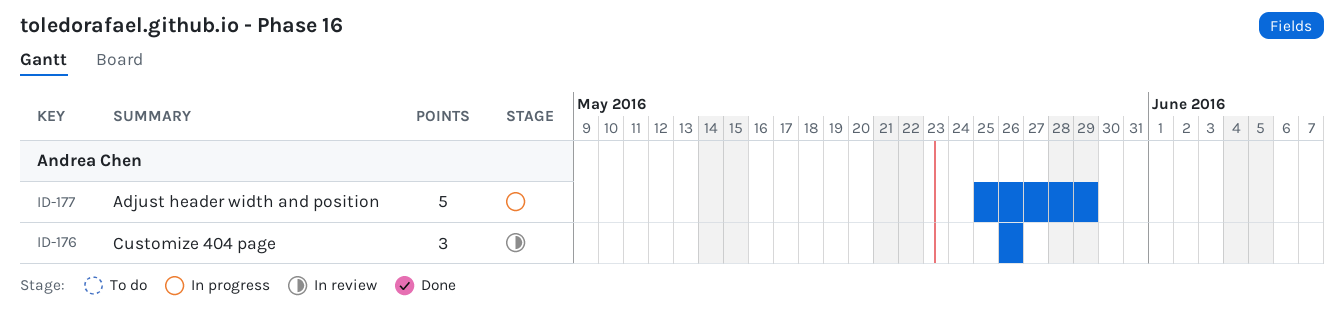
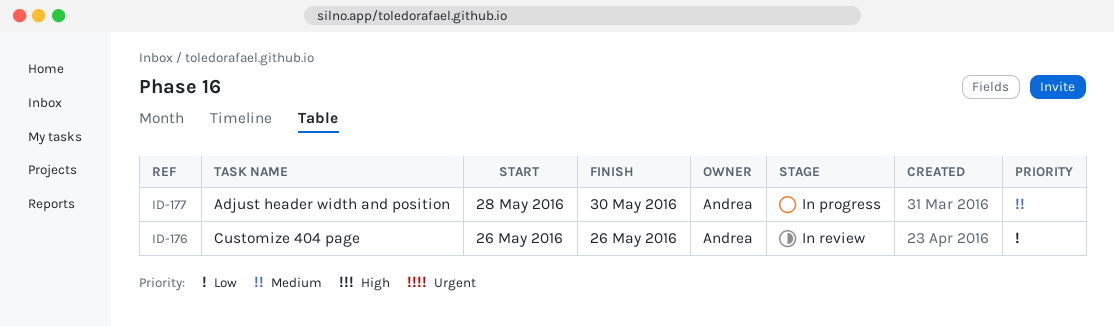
ID-177, start: May 25 -> May 28
ID-177, due: May 29 -> May 30

